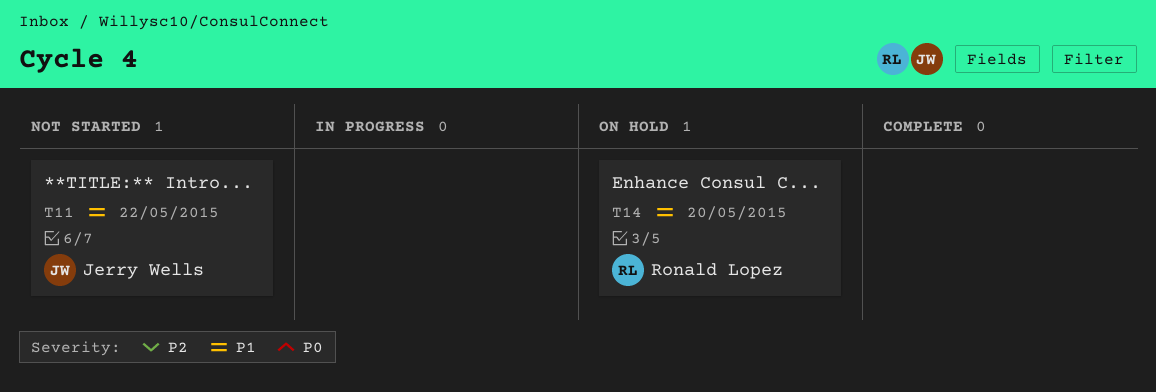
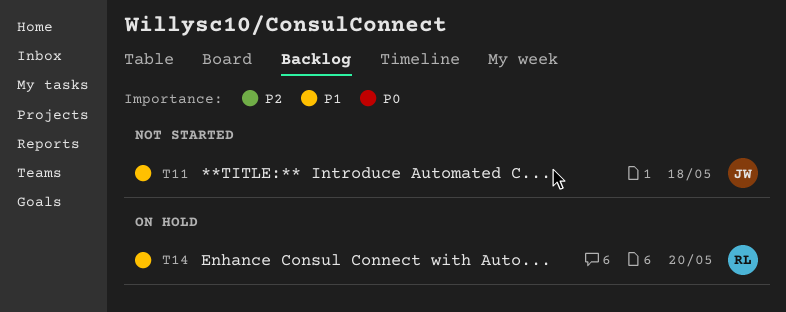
T11, due: May 22 -> May 18

